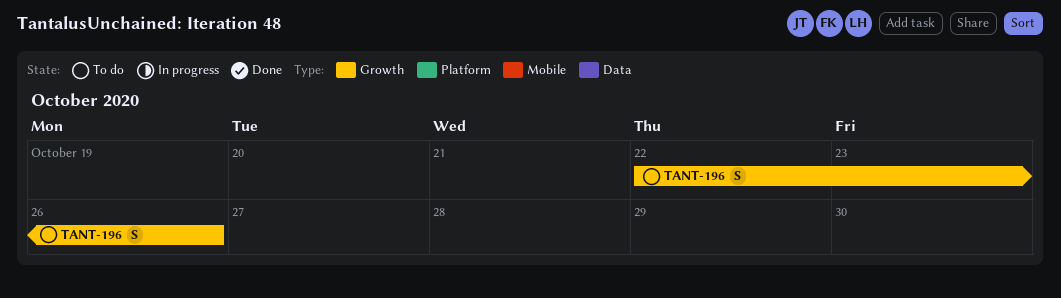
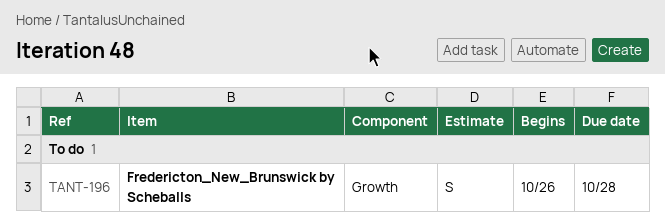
TANT-196, start: Oct 22 -> Oct 26
TANT-196, due: Oct 26 -> Oct 28

